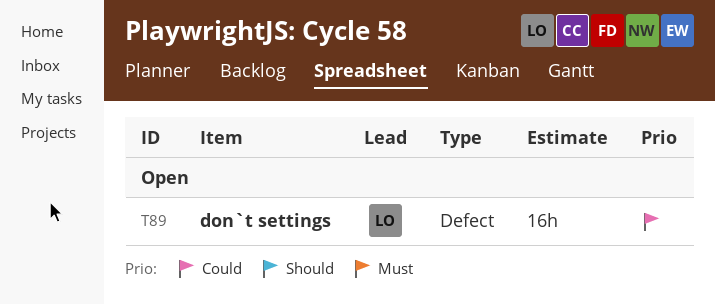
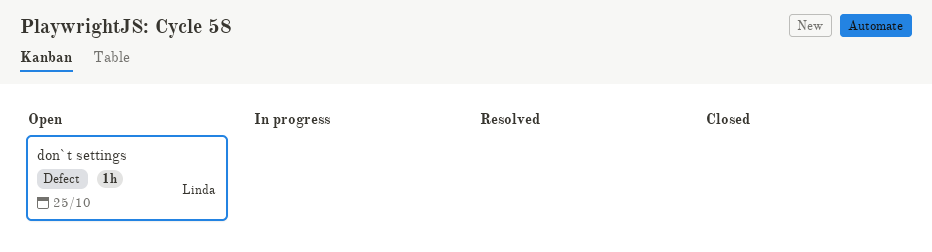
don`t settings, estimate: 16h -> 1h

